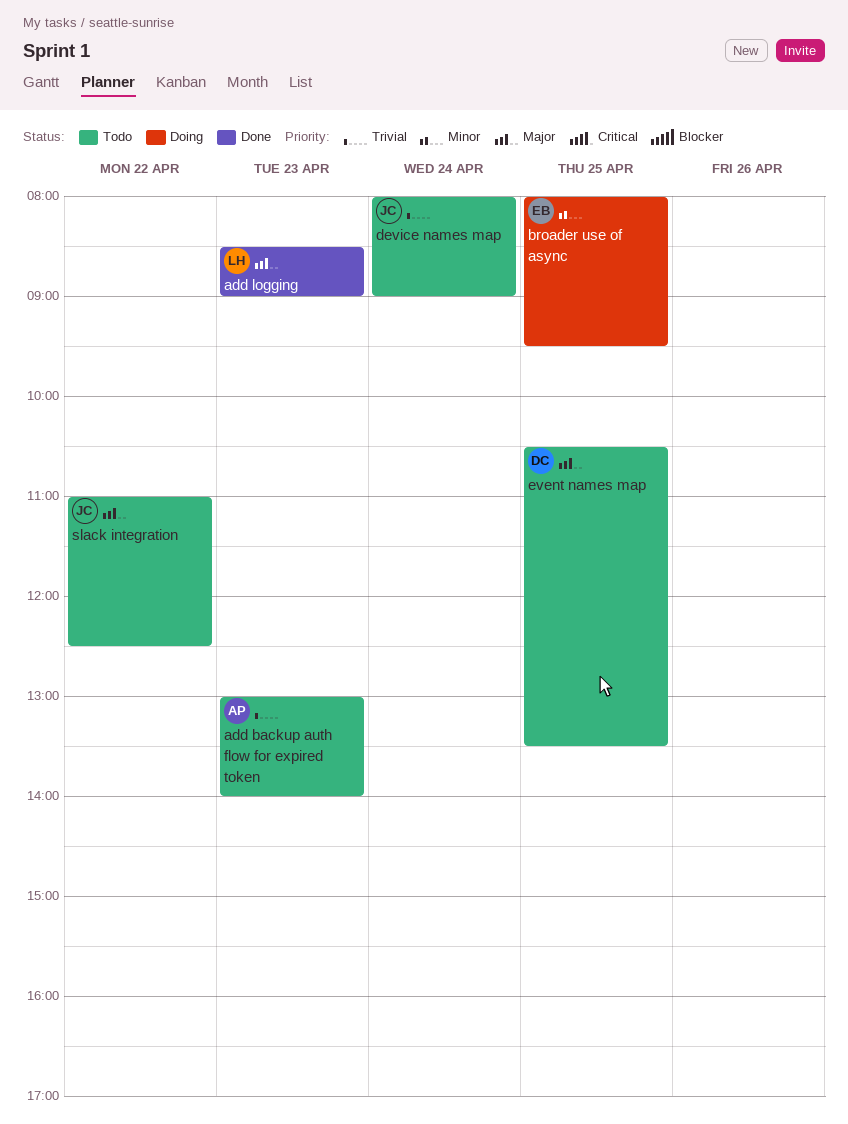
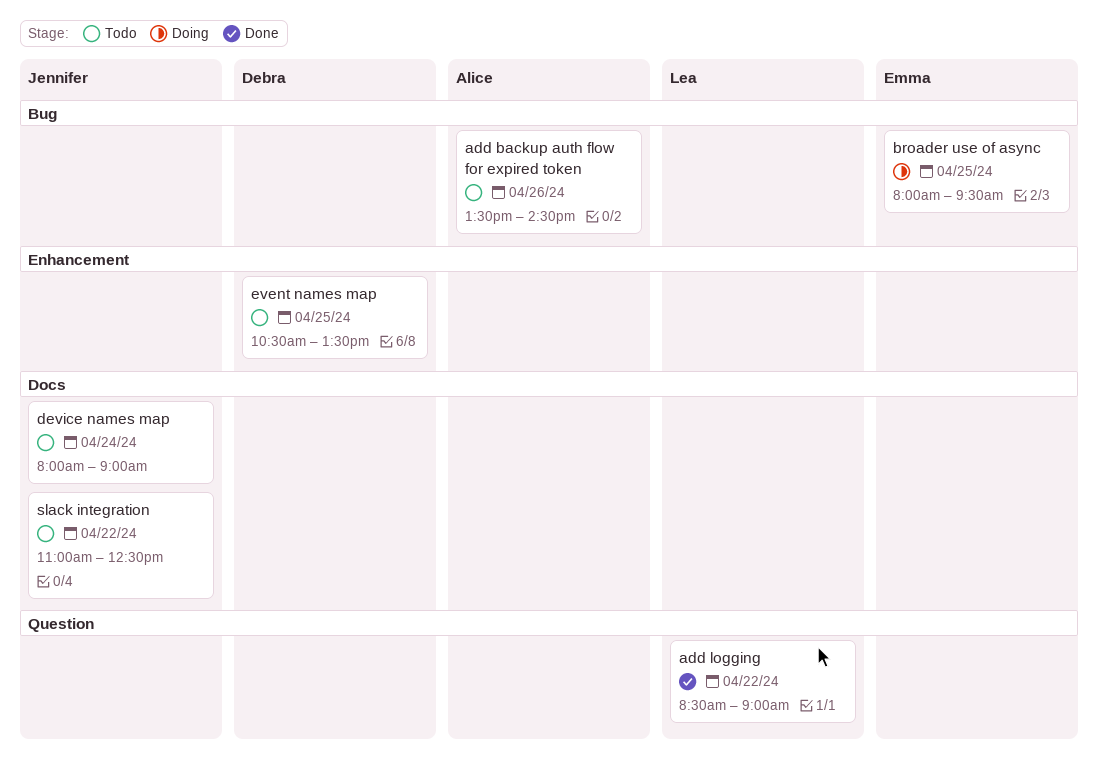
add backup auth flow for expired token, day: Apr 23 -> Apr 26
add backup auth flow for expired token, begins: 13:00 -> 13:30
add backup auth flow for expired token, ends: 14:00 -> 14:30
add logging, day: Apr 23 -> Apr 22

